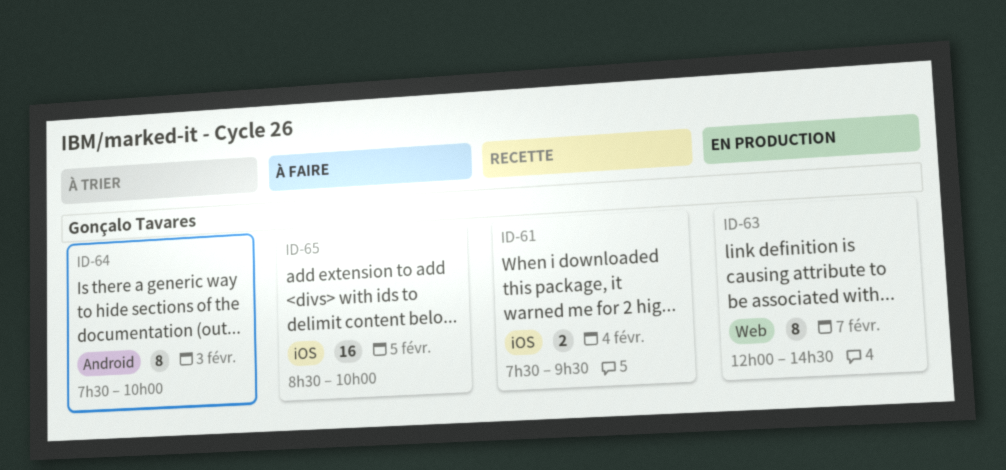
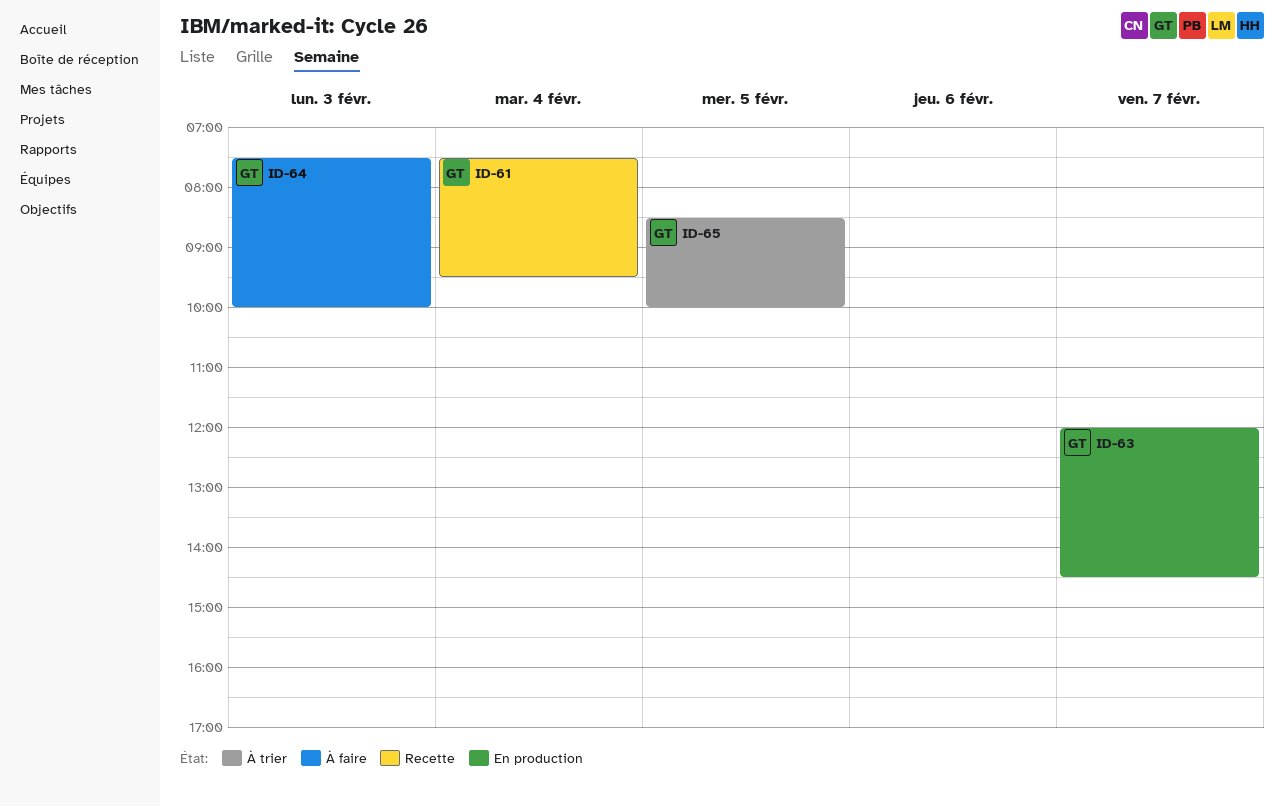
ID-64, status: À trier -> À faire
ID-65, status: À faire -> À trier

